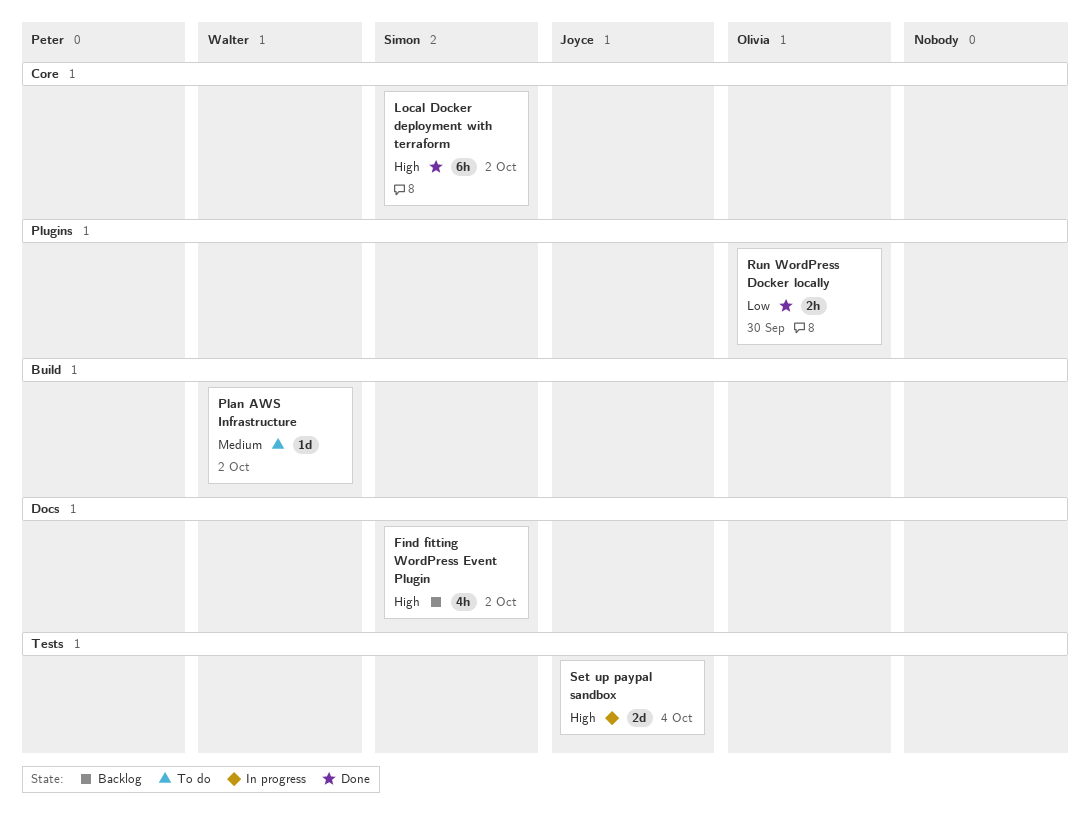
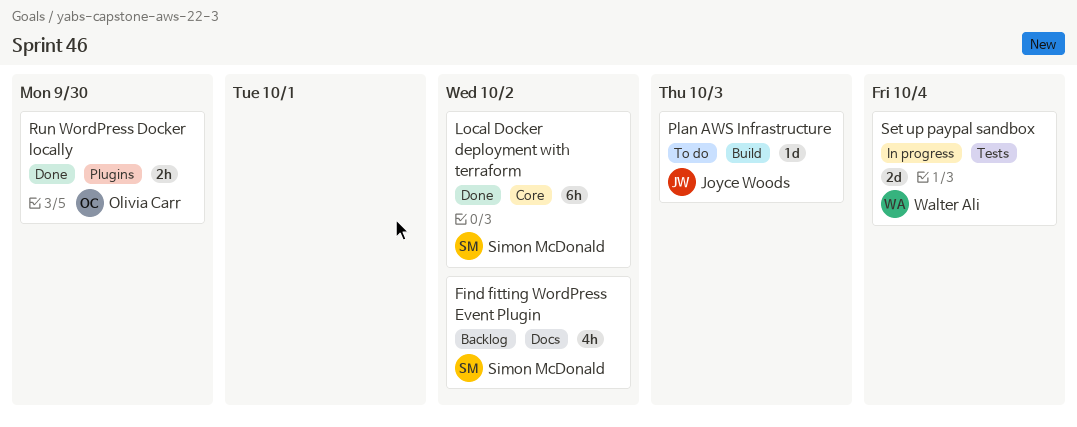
Plan AWS Infrastructure, owner: Walter Ali -> Joyce Woods
Plan AWS Infrastructure, due: Oct 2 -> Oct 3
Set up paypal sandbox, owner: Joyce Woods -> Walter Ali

